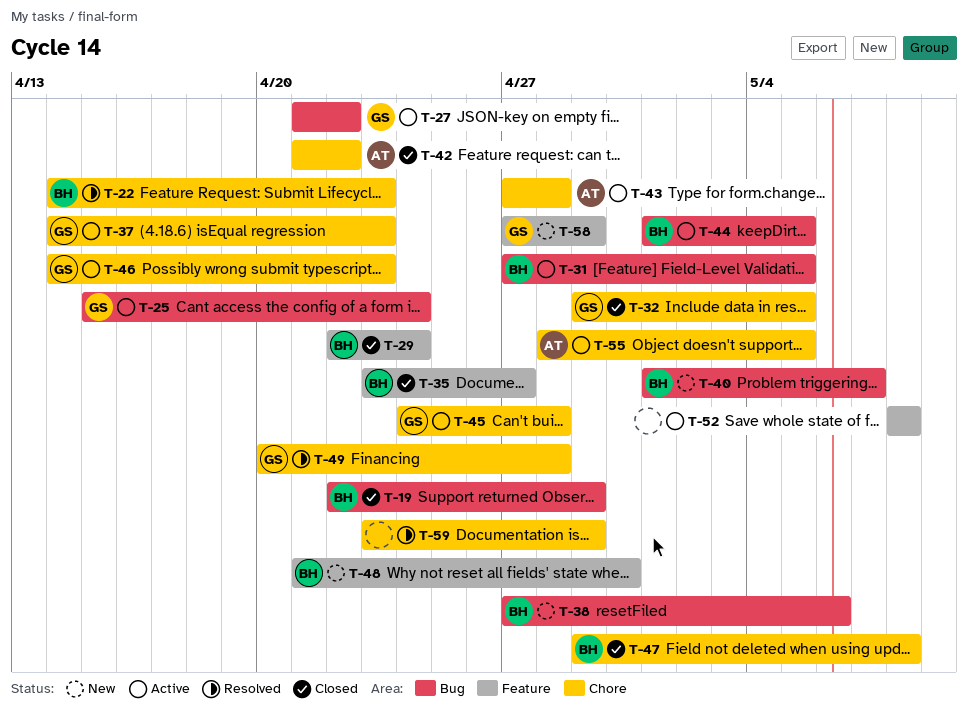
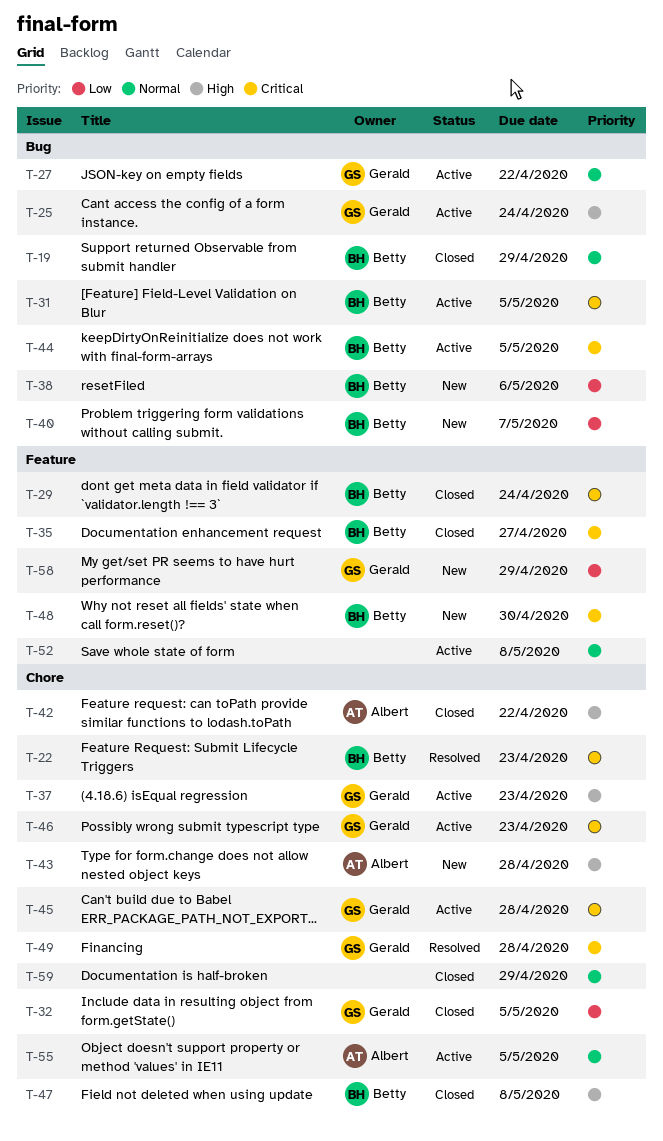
T-43, status: Active -> New
T-59, status: Resolved -> Closed

